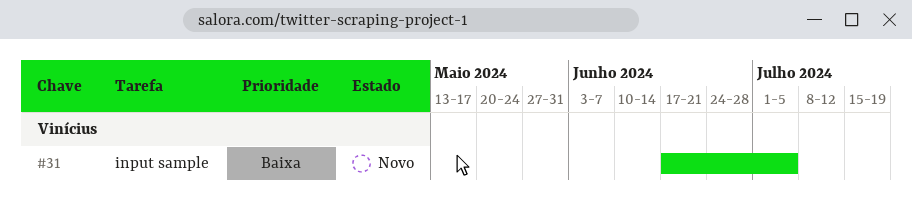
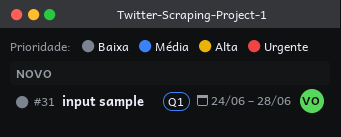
#31, start: Jun 17 -> Jun 24
#31, due: Jul 5 -> Jun 28

